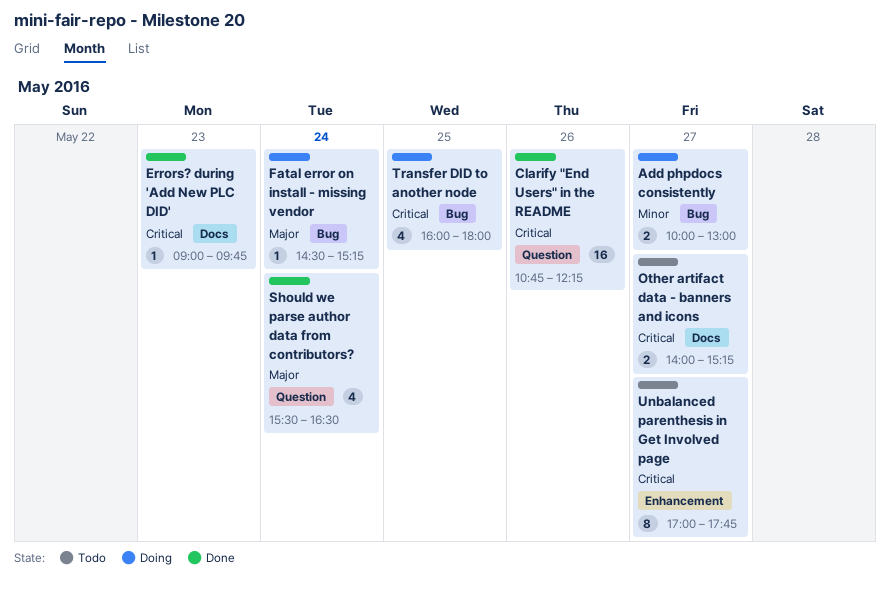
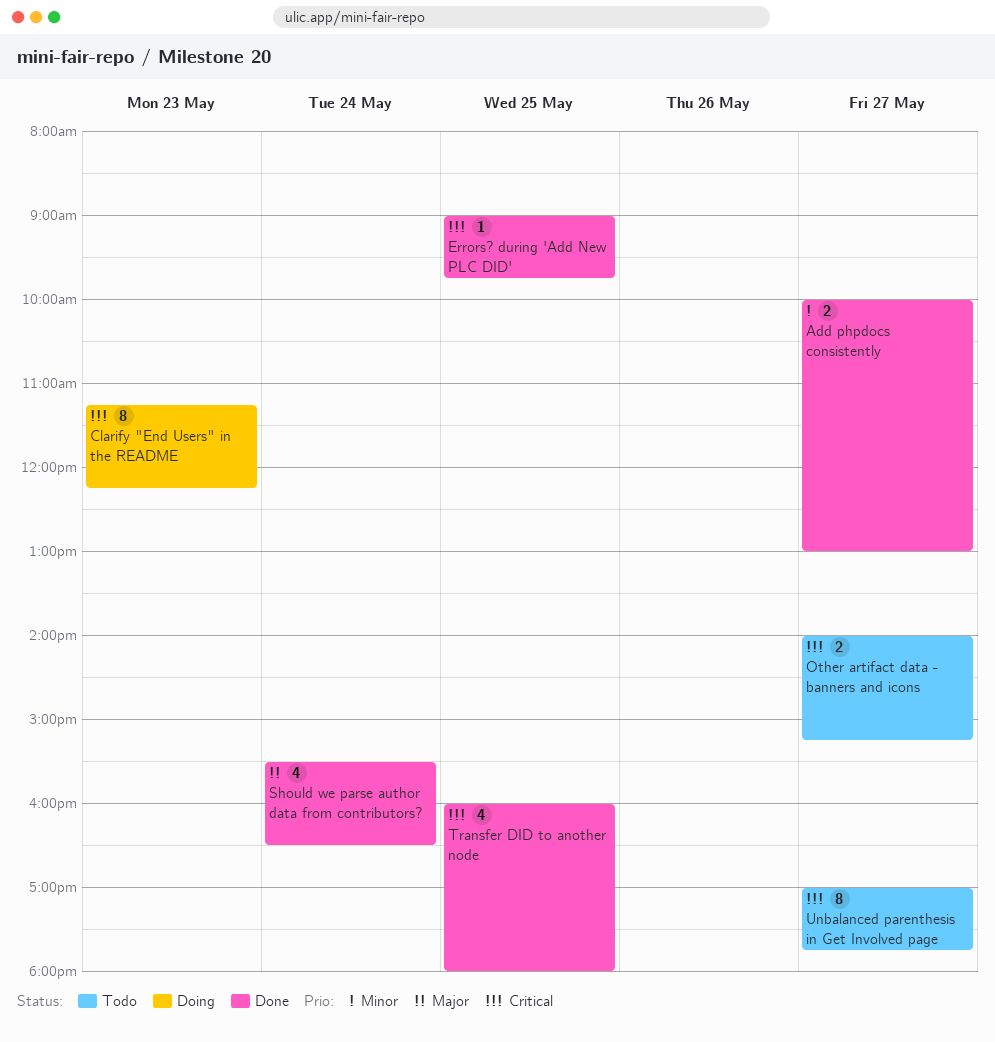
Add phpdocs consistently, status: Doing -> Done
Clarify "End Users" in the README, status: Done -> Doing
Clarify "End Users" in the README, estimate: 16 -> 8
Clarify "End Users" in the README, day: May 26 -> May 23
Clarify "End Users" in the README, begins: 10:45 -> 11:15
Errors? during 'Add New PLC DID', day: May 23 -> May 25
Fatal error on install - missing vendor: present -> none
Transfer DID to another node, status: Doing -> Done

